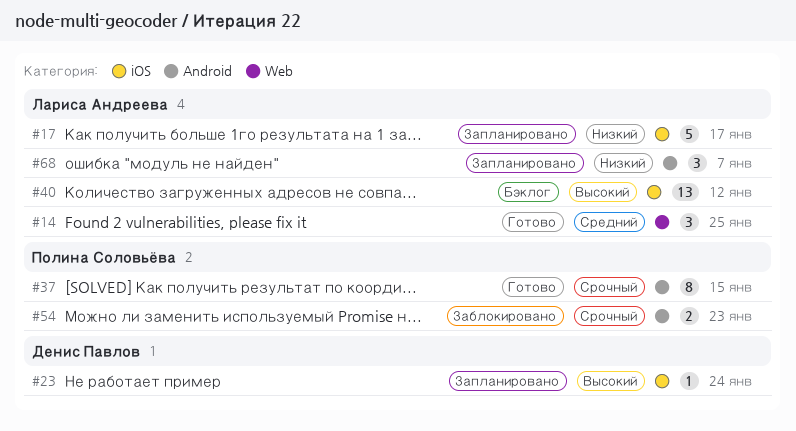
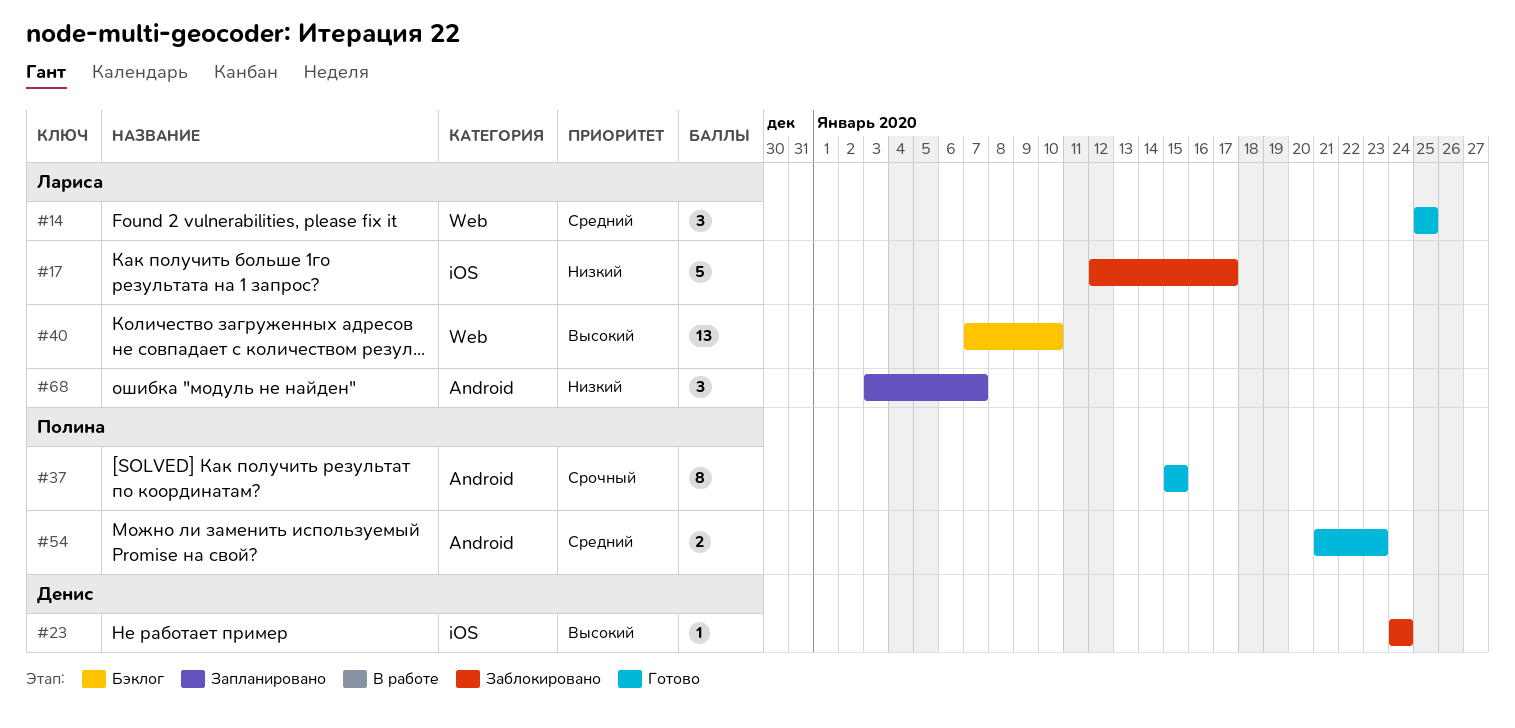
#17, status: Запланировано -> Заблокировано
#23, status: Запланировано -> Заблокировано
#40, label: iOS -> Web
#40, due: Jan 12 -> Jan 10
#54, status: Заблокировано -> Готово
#54, priority: Срочный -> Средний

